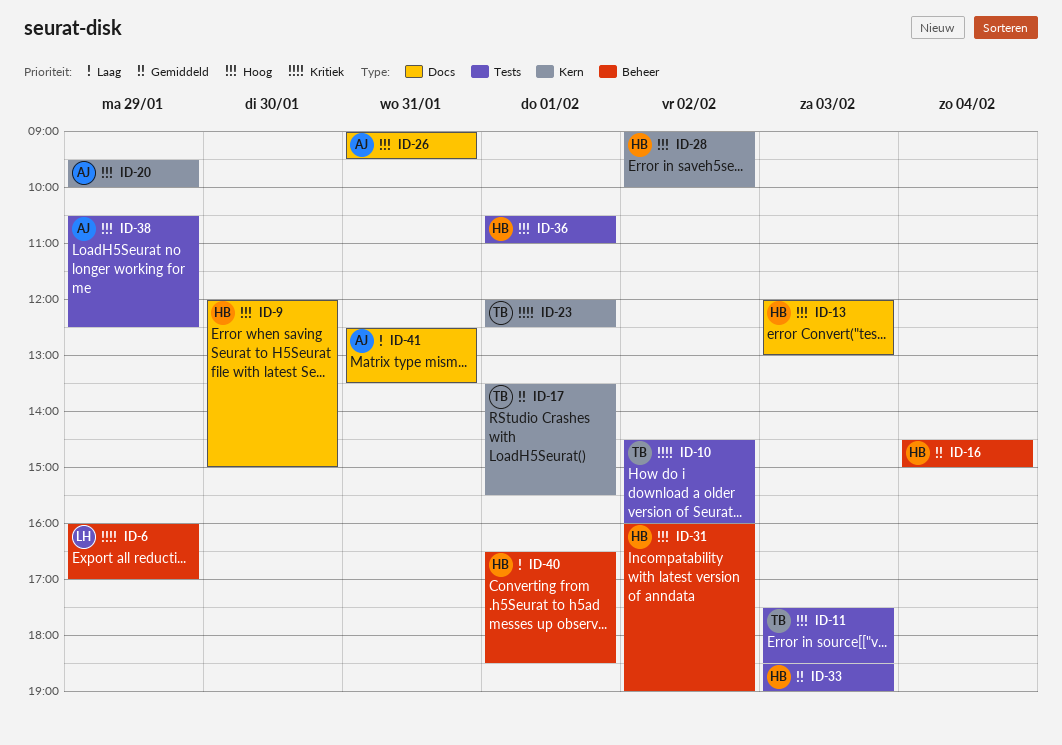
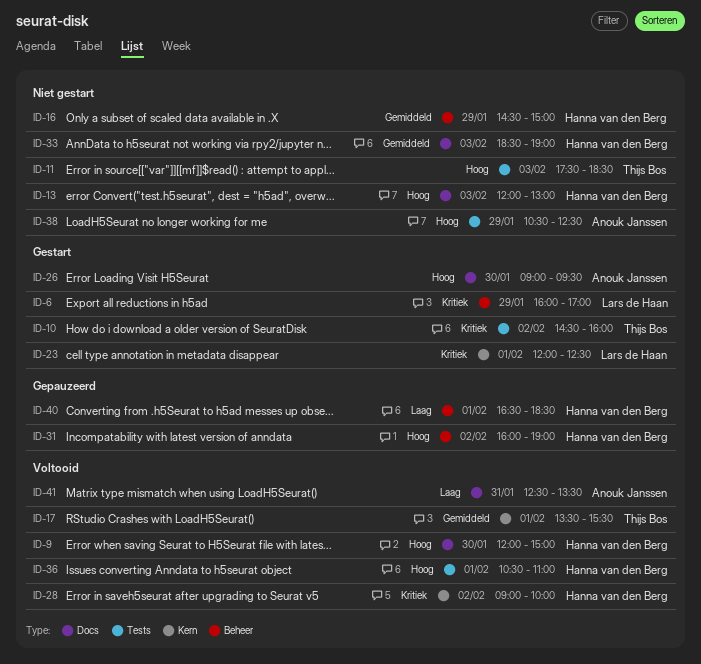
ID-16, day: Feb 4 -> Jan 29
ID-20: present -> none
ID-23, owner: Thijs Bos -> Lars de Haan
ID-26, day: Jan 31 -> Jan 30
ID-28, priority: Hoog -> Kritiek
ID-33, label: Tests -> Docs

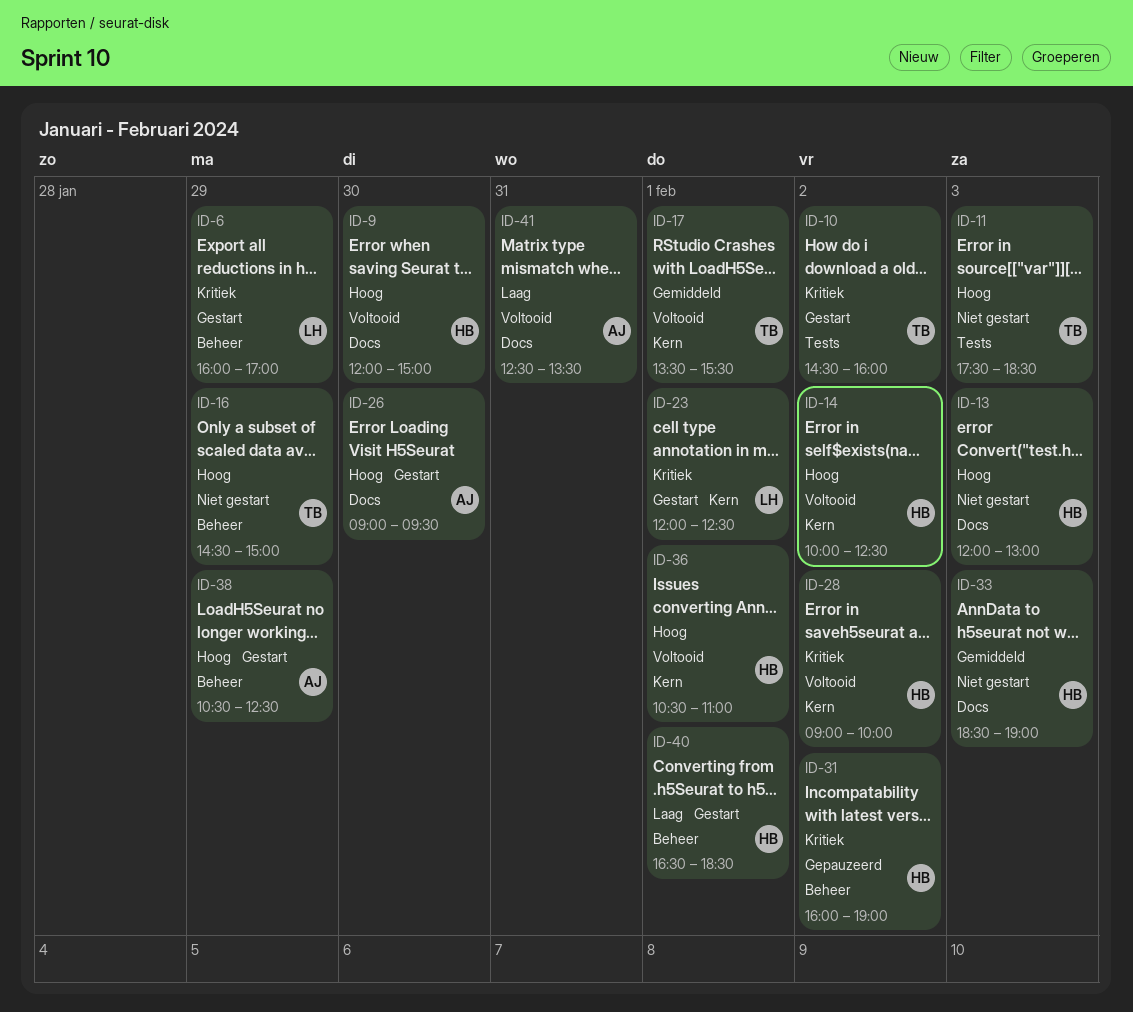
ID-14: none -> present
ID-16, owner: Hanna van den Berg -> Thijs Bos
ID-16, priority: Gemiddeld -> Hoog
ID-31, priority: Hoog -> Kritiek
ID-36, label: Tests -> Kern
ID-38, status: Niet gestart -> Gestart
ID-38, label: Tests -> Beheer
ID-40, status: Gepauzeerd -> Gestart

